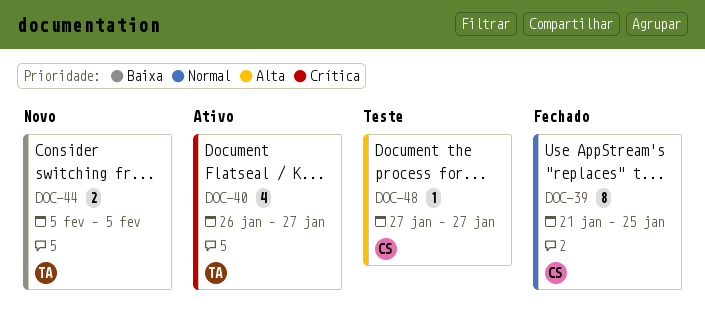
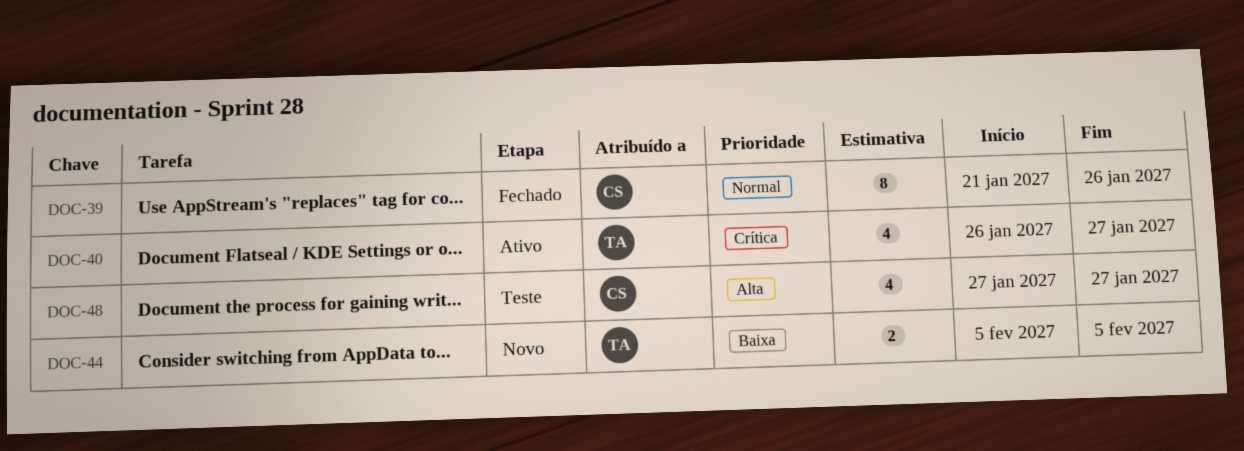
DOC-39, due: Jan 25 -> Jan 26
DOC-48, estimate: 1 -> 4

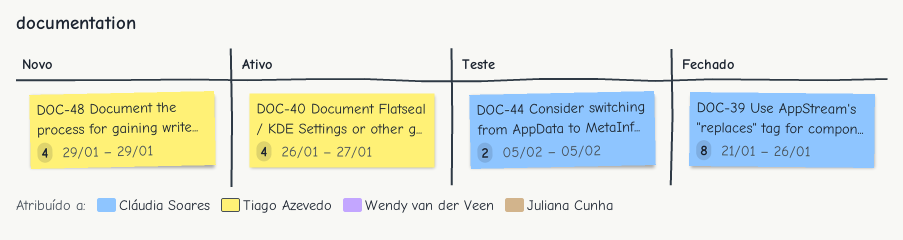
DOC-44, status: Novo -> Teste
DOC-44, owner: Tiago Azevedo -> Cláudia Soares
DOC-48, status: Teste -> Novo
DOC-48, owner: Cláudia Soares -> Tiago Azevedo
DOC-48, start: Jan 27 -> Jan 29
DOC-48, due: Jan 27 -> Jan 29

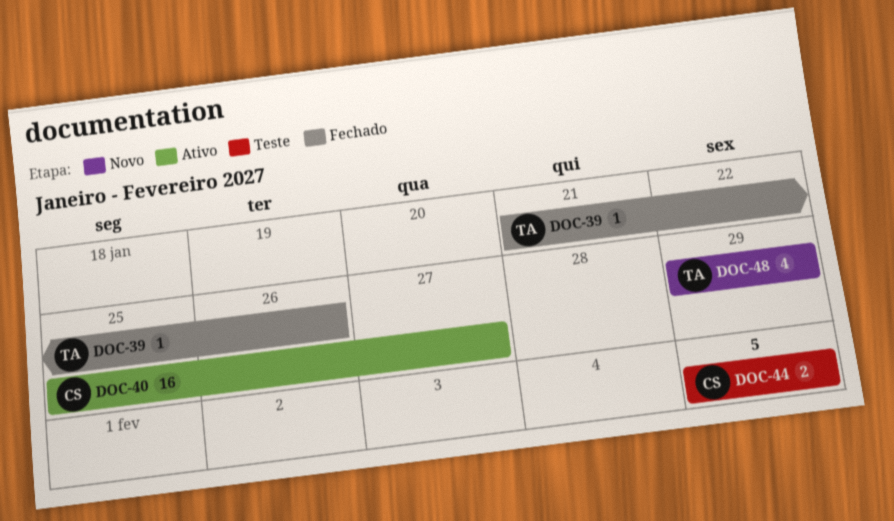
DOC-39, owner: Cláudia Soares -> Tiago Azevedo
DOC-39, estimate: 8 -> 1
DOC-40, owner: Tiago Azevedo -> Cláudia Soares
DOC-40, estimate: 4 -> 16
DOC-40, start: Jan 26 -> Jan 25

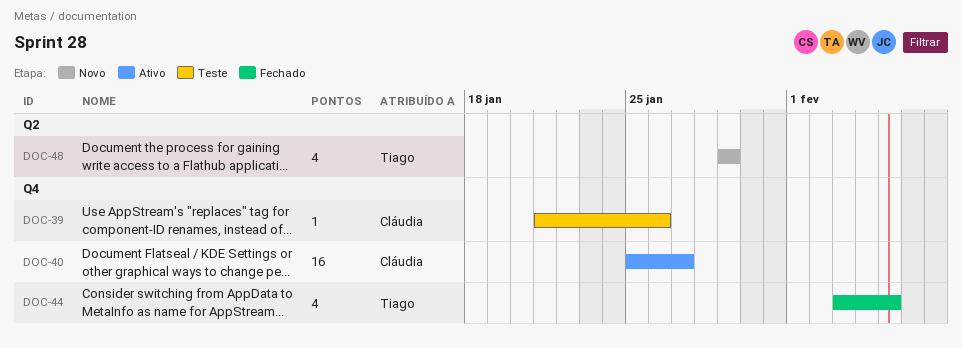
DOC-39, status: Fechado -> Teste
DOC-39, owner: Tiago -> Cláudia
DOC-44, status: Teste -> Fechado
DOC-44, owner: Cláudia -> Tiago
DOC-44, estimate: 2 -> 4
DOC-44, start: Feb 5 -> Feb 3

